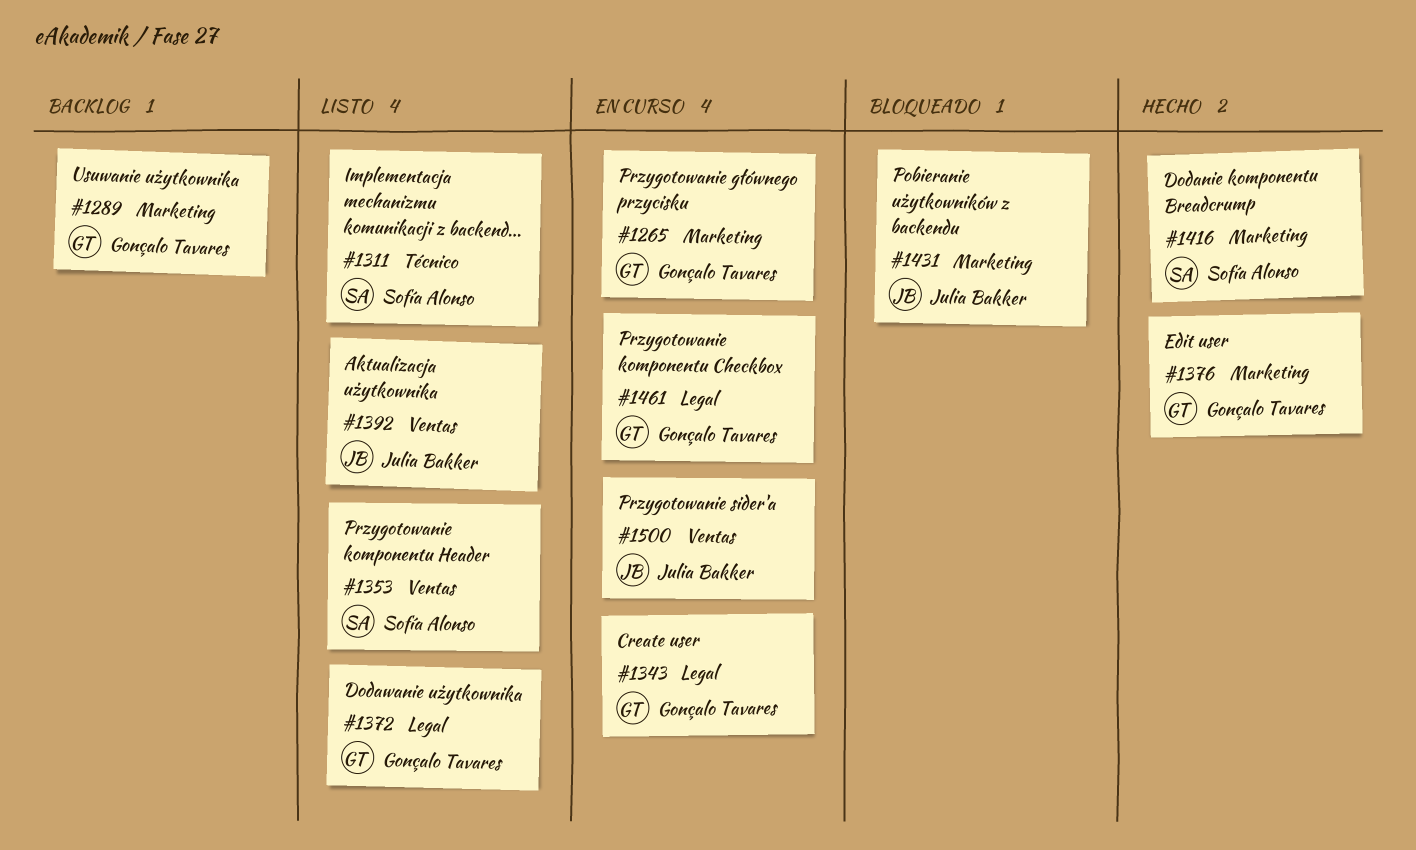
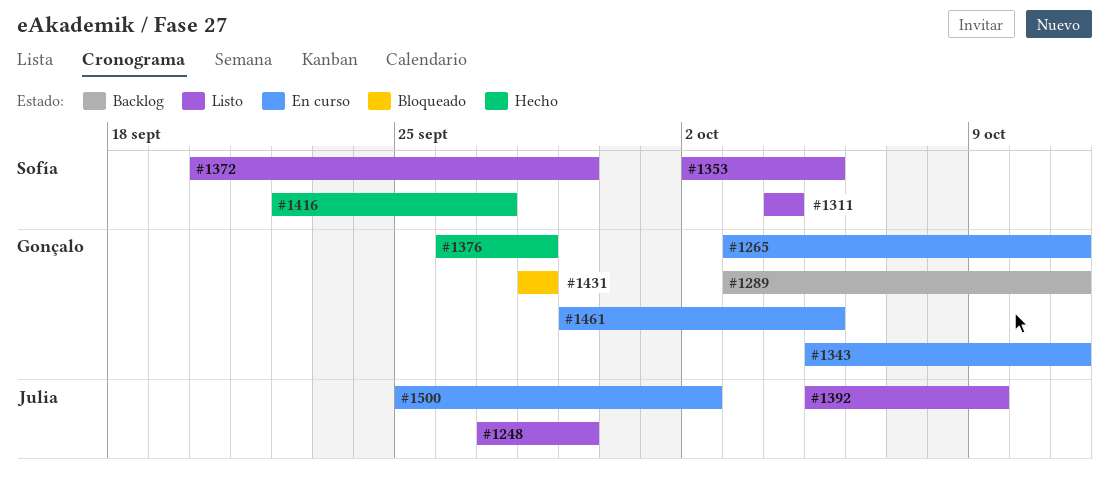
#1248: none -> present
#1372, owner: Gonçalo Tavares -> Sofía Alonso
#1431, owner: Julia Bakker -> Gonçalo Tavares

